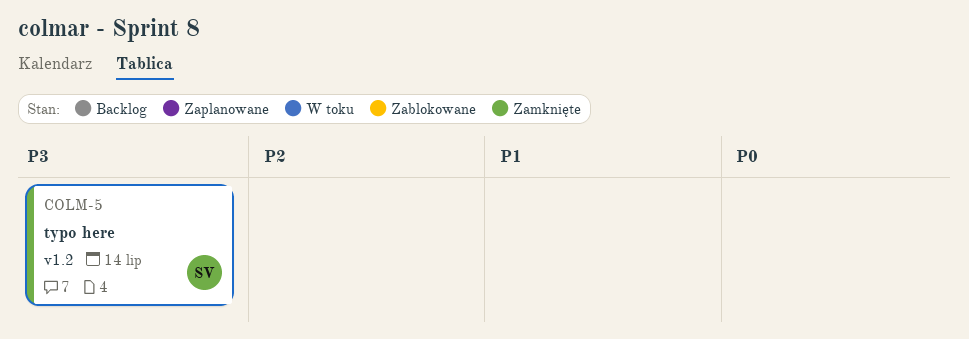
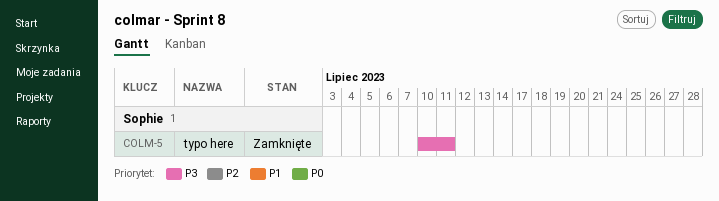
COLM-5, due: Jul 14 -> Jul 11

